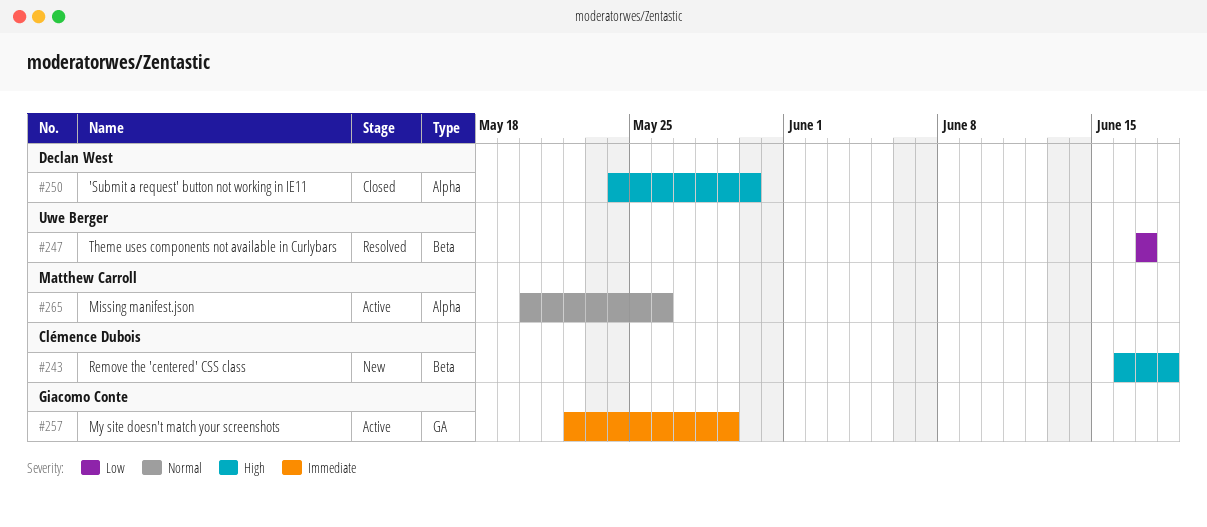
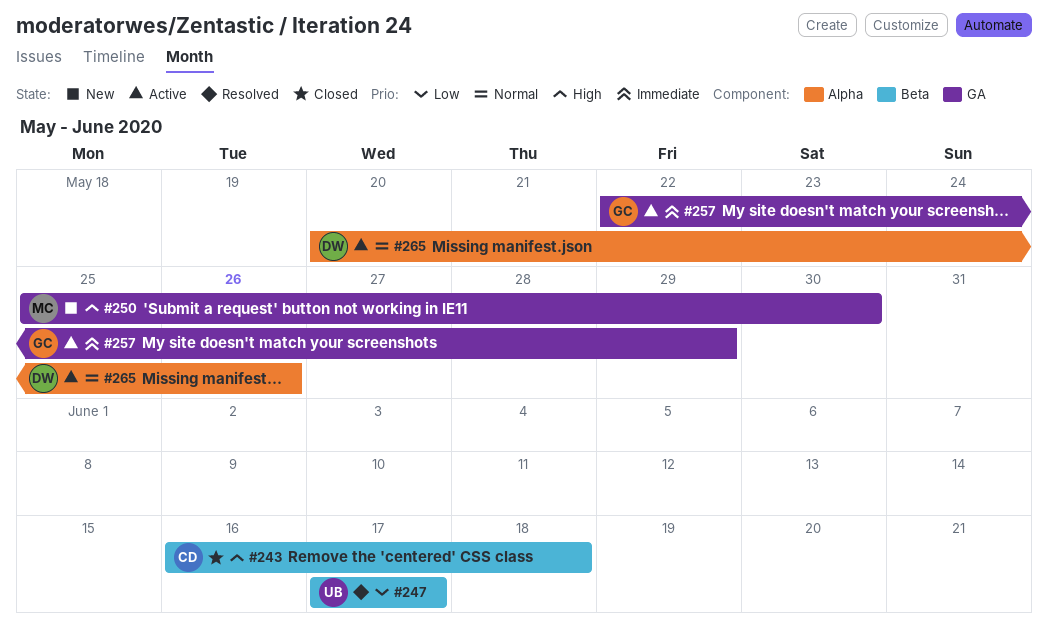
#243, status: New -> Closed
#250, status: Closed -> New
#250, owner: Declan West -> Matthew Carroll
#250, label: Alpha -> GA
#250, start: May 24 -> May 25
#265, owner: Matthew Carroll -> Declan West

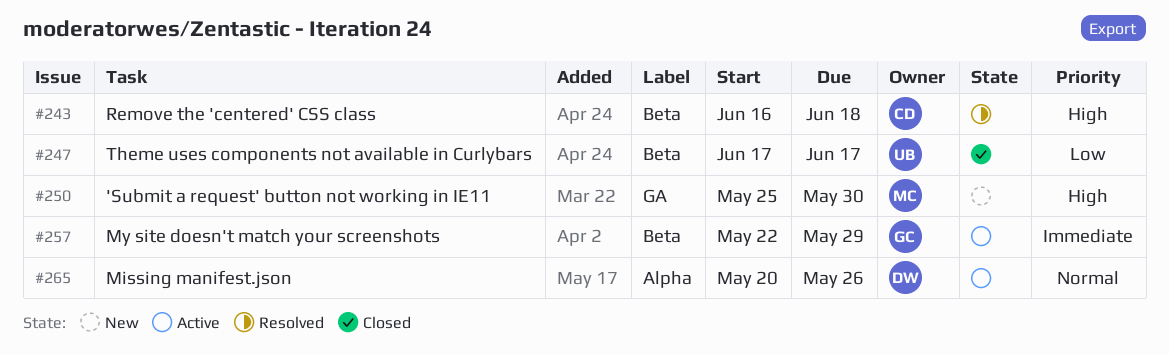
#243, status: Closed -> Resolved
#247, status: Resolved -> Closed
#257, label: GA -> Beta

